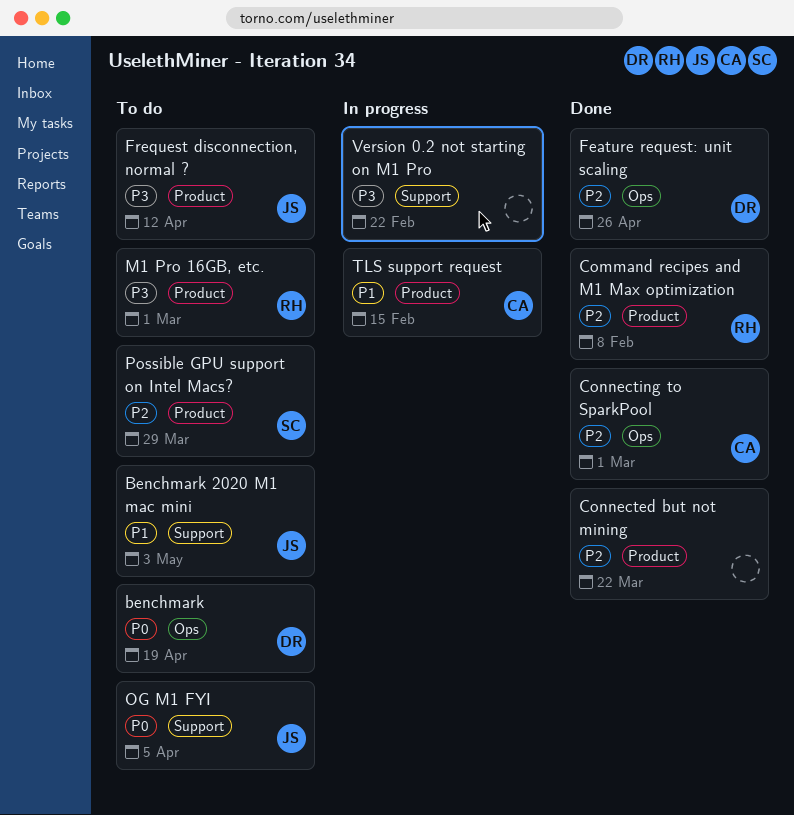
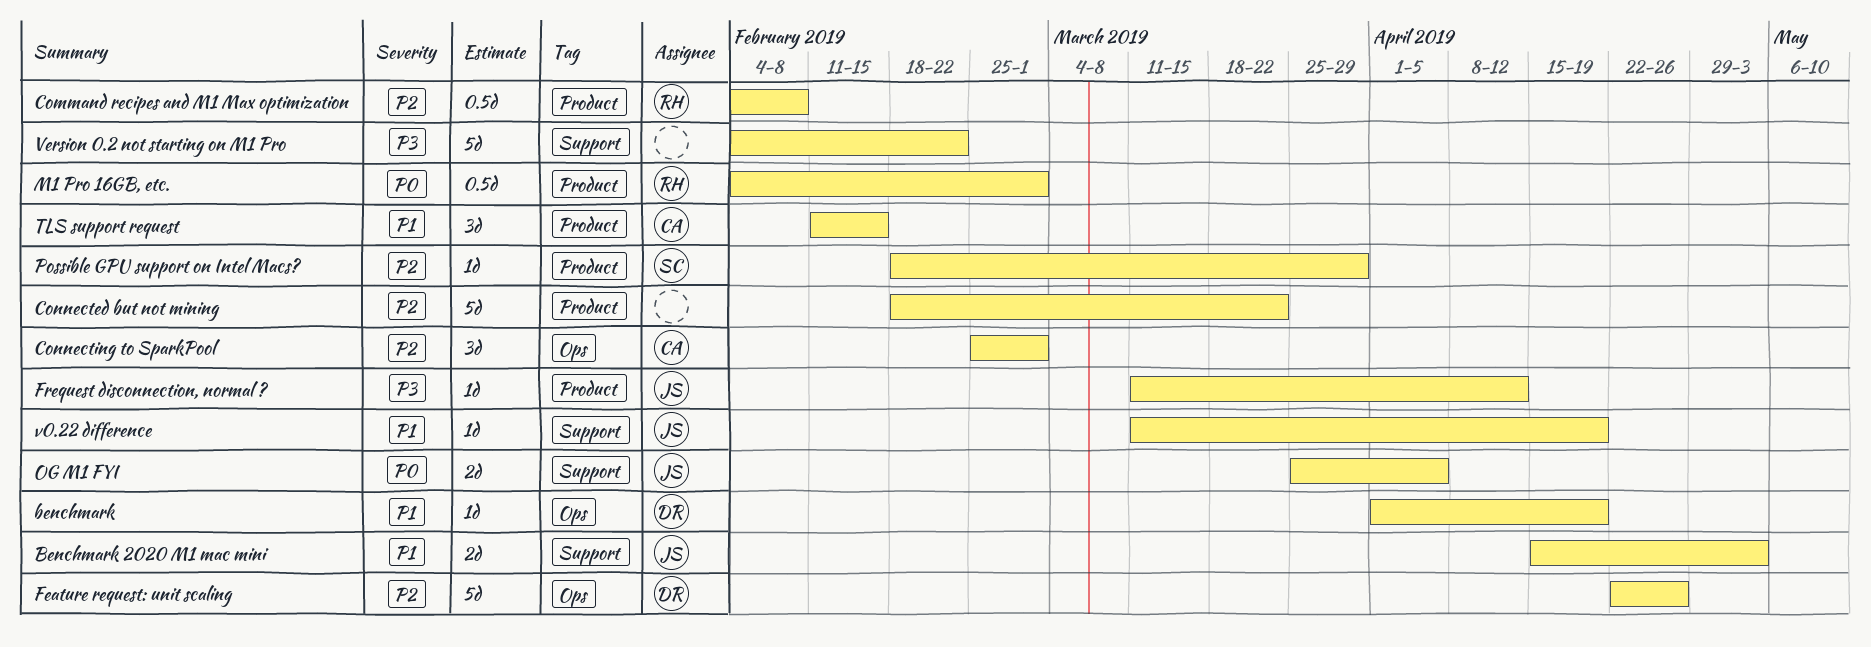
benchmark, priority: P0 -> P1
M1 Pro 16GB, etc., priority: P3 -> P0
v0.22 difference: none -> present

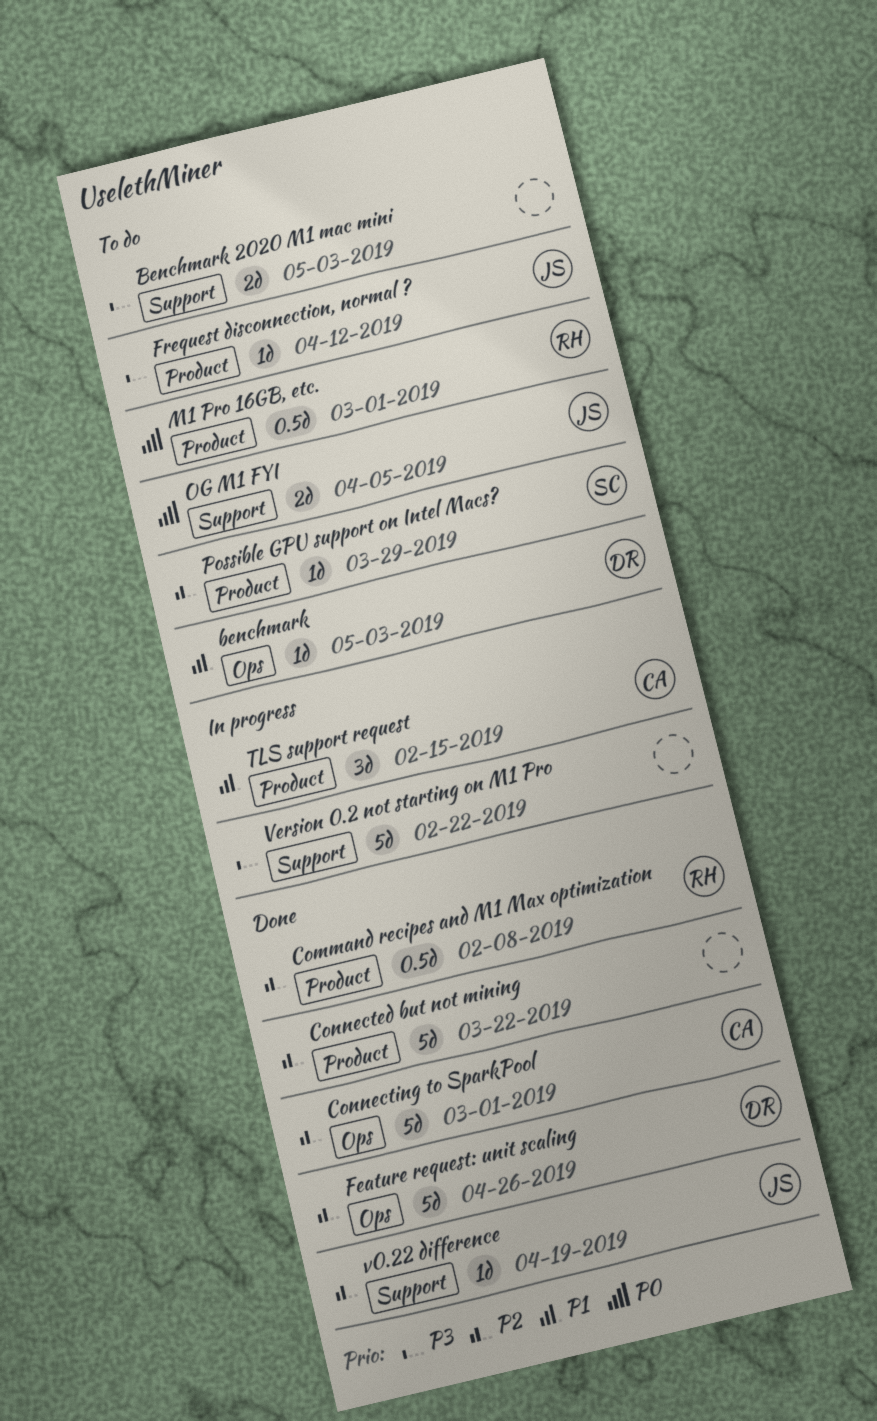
benchmark, due: Apr 19 -> May 3
Benchmark 2020 M1 mac mini, owner: JS -> none
Benchmark 2020 M1 mac mini, priority: P1 -> P3
Connecting to SparkPool, estimate: 3d -> 5d
v0.22 difference, priority: P1 -> P2

